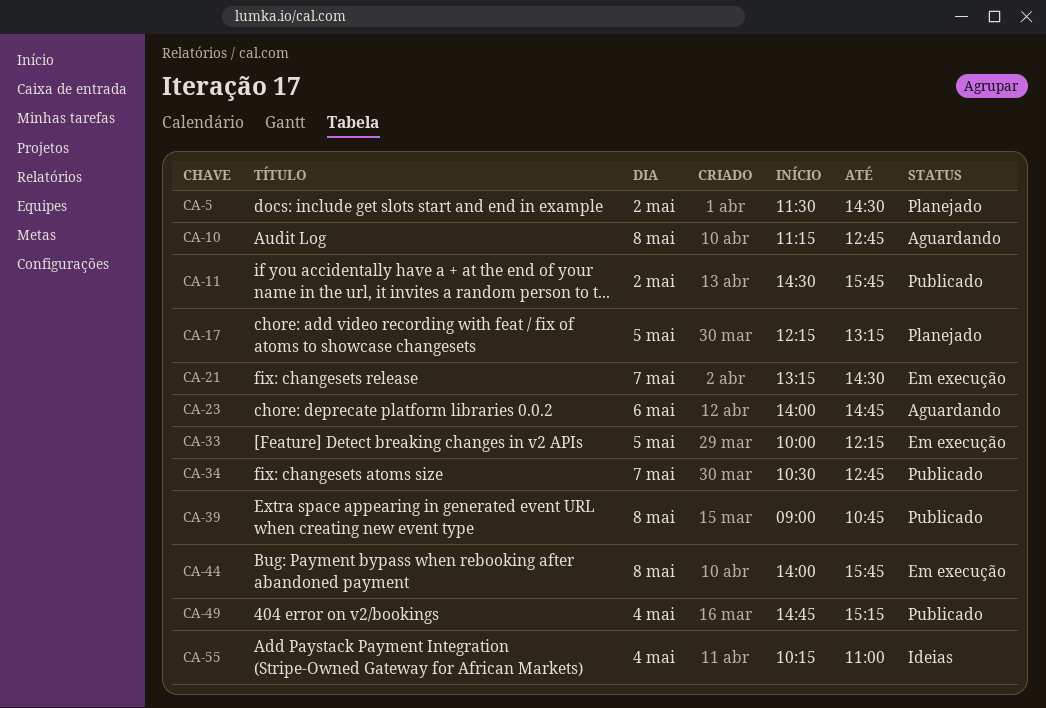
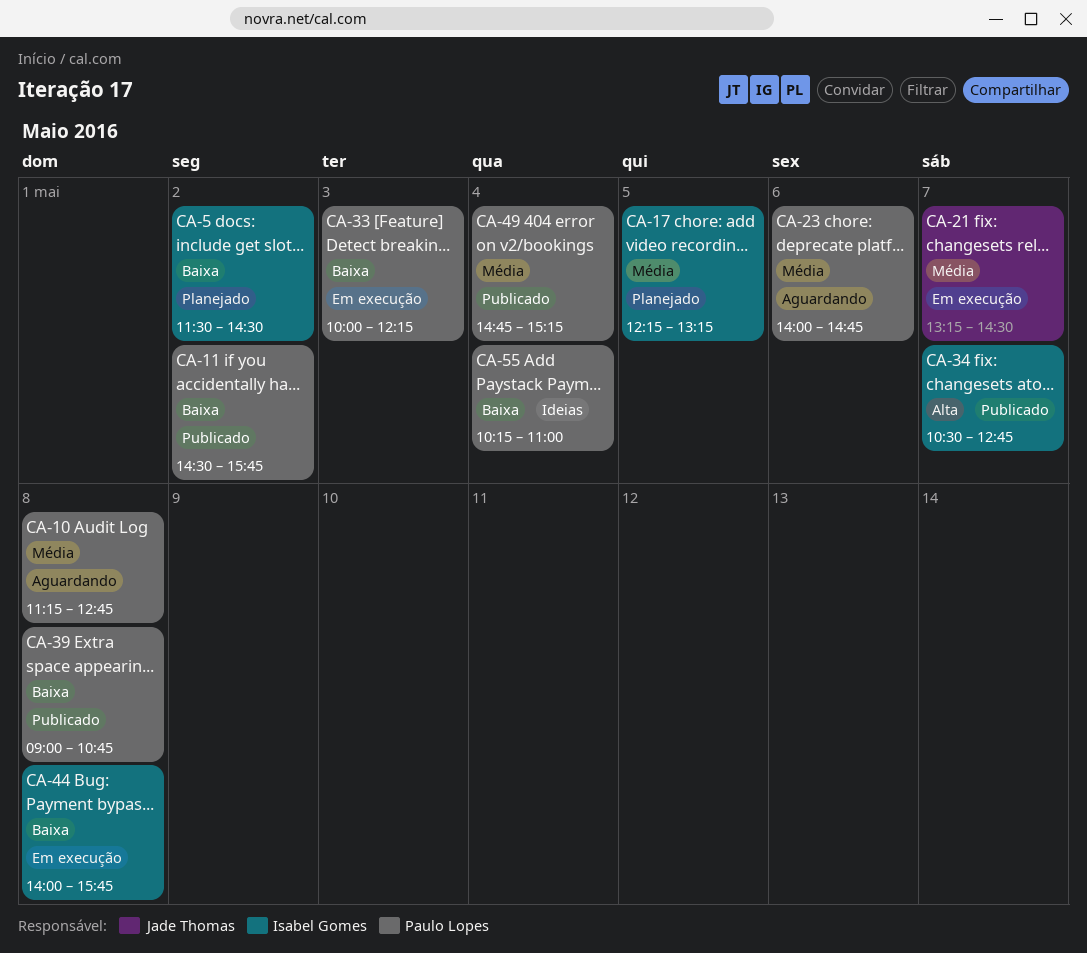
CA-33, day: May 5 -> May 3

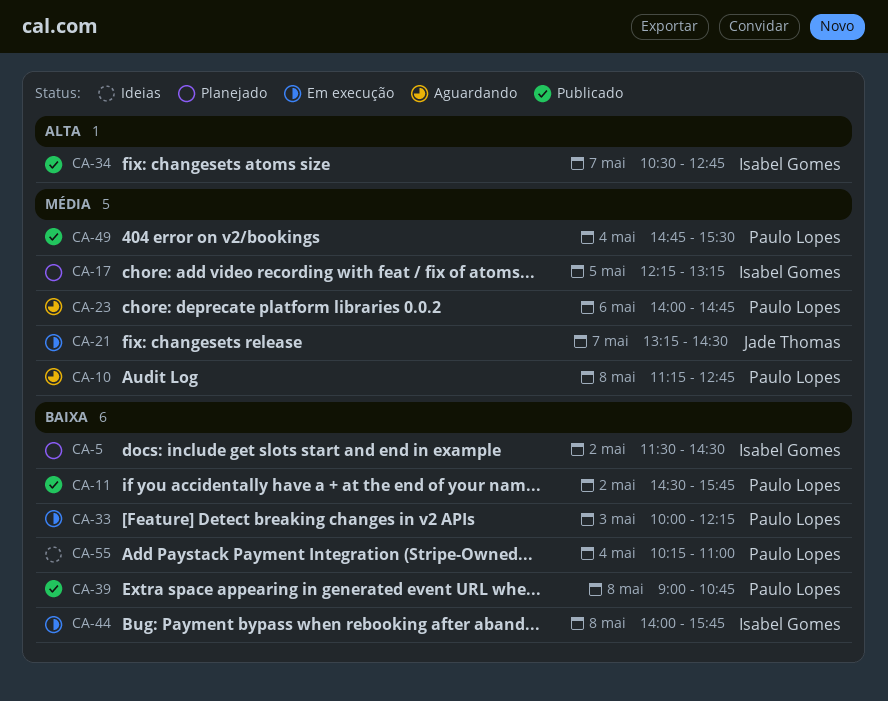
CA-49, ends: 15:15 -> 15:30

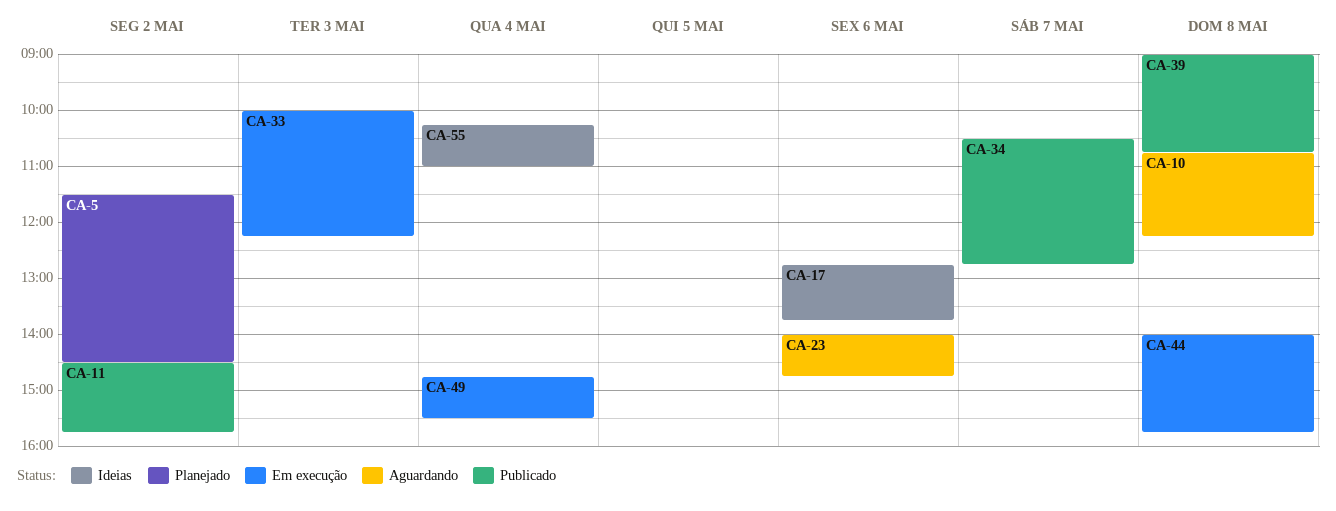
CA-10, begins: 11:15 -> 10:45
CA-10, ends: 12:45 -> 12:15
CA-17, status: Planejado -> Ideias
CA-17, day: May 5 -> May 6
CA-17, begins: 12:15 -> 12:45
CA-17, ends: 13:15 -> 13:45
CA-21: present -> none
CA-49, status: Publicado -> Em execução

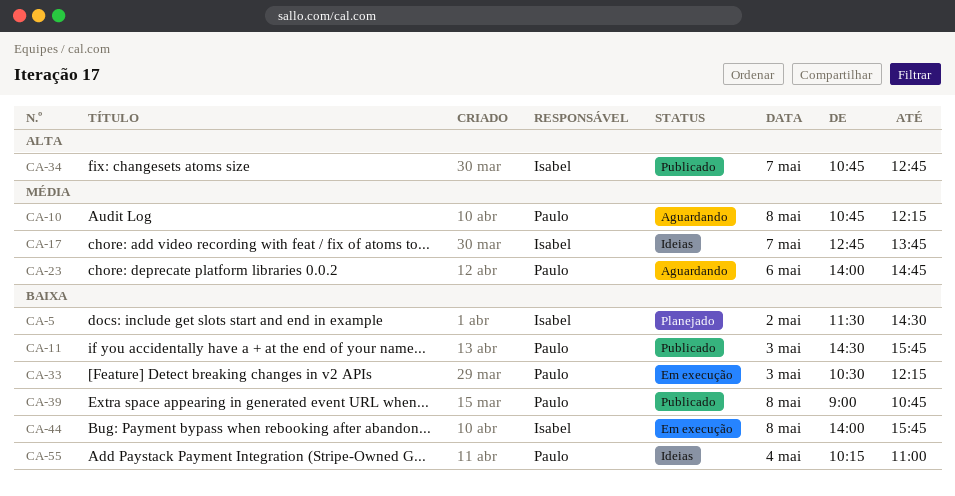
CA-11, day: May 2 -> May 3
CA-17, day: May 6 -> May 7
CA-33, begins: 10:00 -> 10:30
CA-34, begins: 10:30 -> 10:45
CA-49: present -> none

